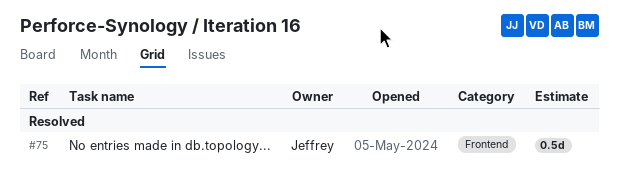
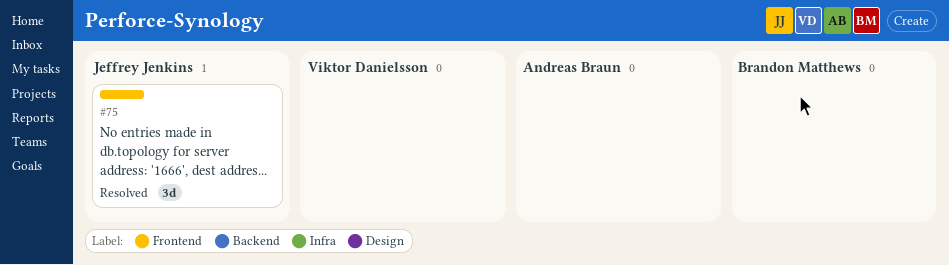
#75, estimate: 0.5d -> 3d

